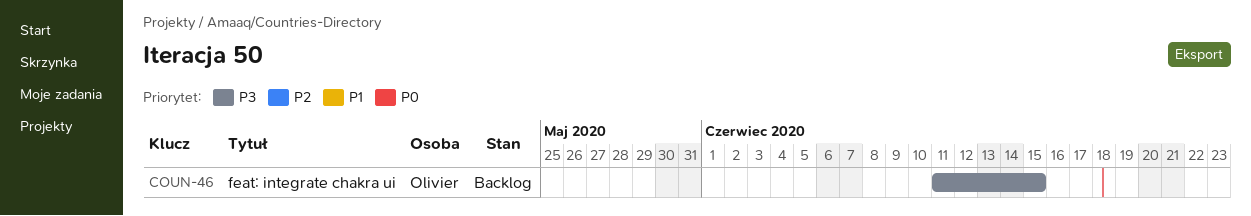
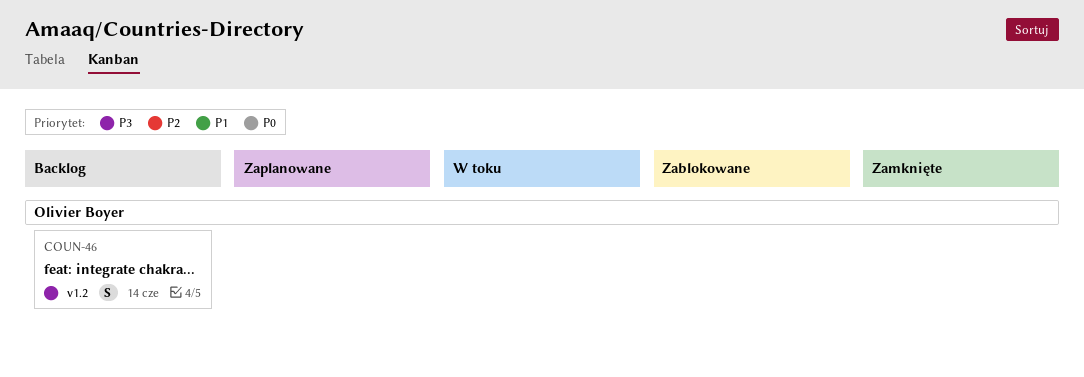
COUN-46, due: Jun 15 -> Jun 14

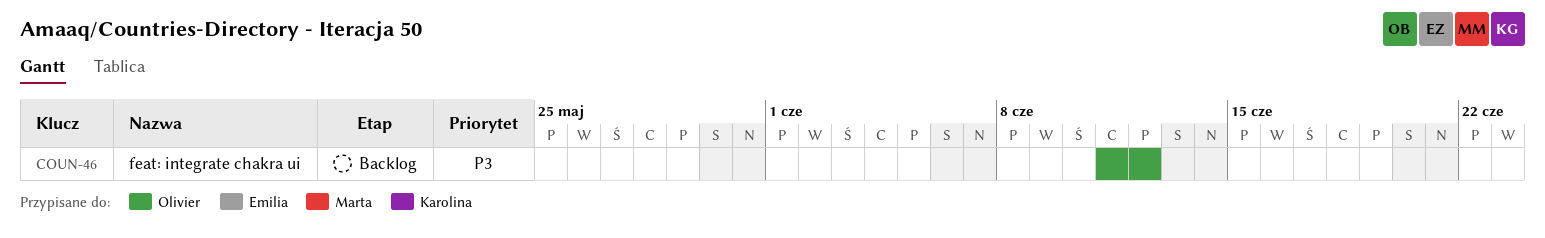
COUN-46, due: Jun 14 -> Jun 12

